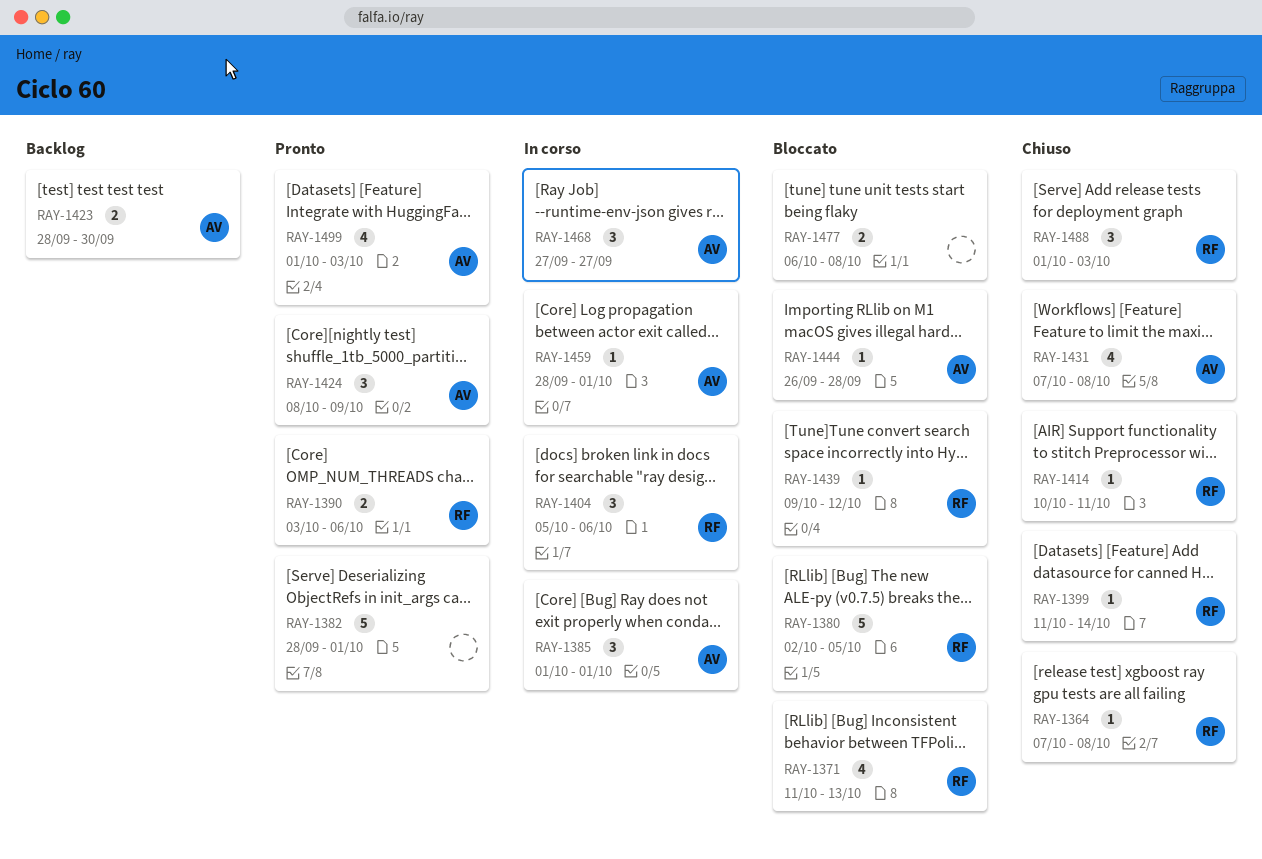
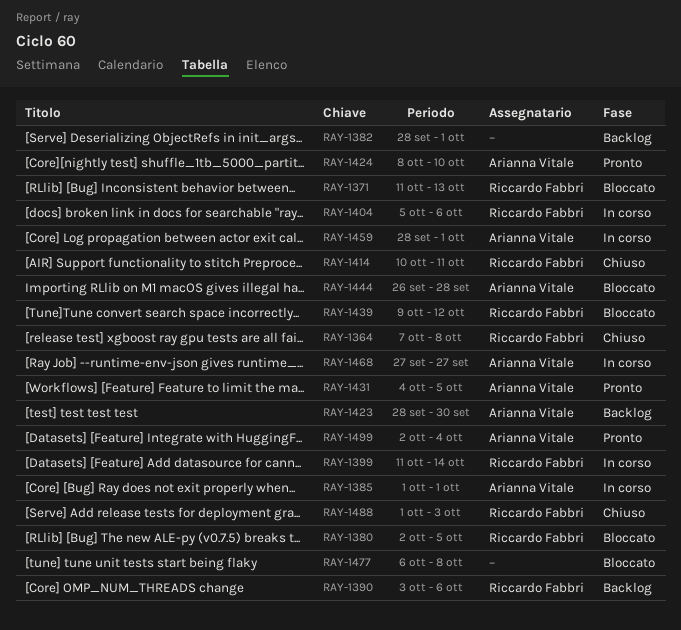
RAY-1382, status: Pronto -> Backlog
RAY-1390, status: Pronto -> Backlog
RAY-1399, status: Chiuso -> In corso
RAY-1424, due: Oct 9 -> Oct 10
RAY-1431, status: Chiuso -> Pronto
RAY-1431, start: Oct 7 -> Oct 4
RAY-1431, due: Oct 8 -> Oct 5
RAY-1499, start: Oct 1 -> Oct 2
RAY-1499, due: Oct 3 -> Oct 4

